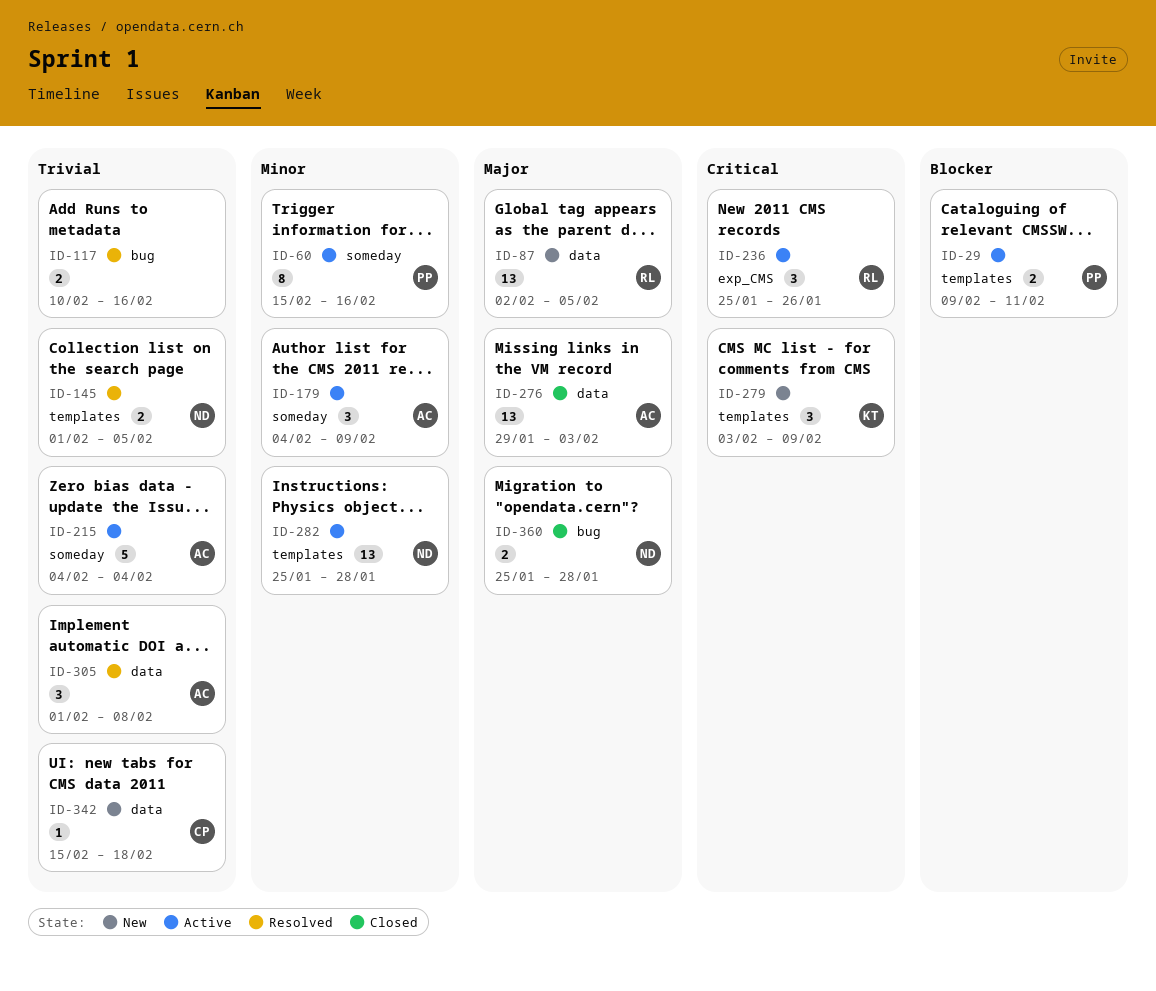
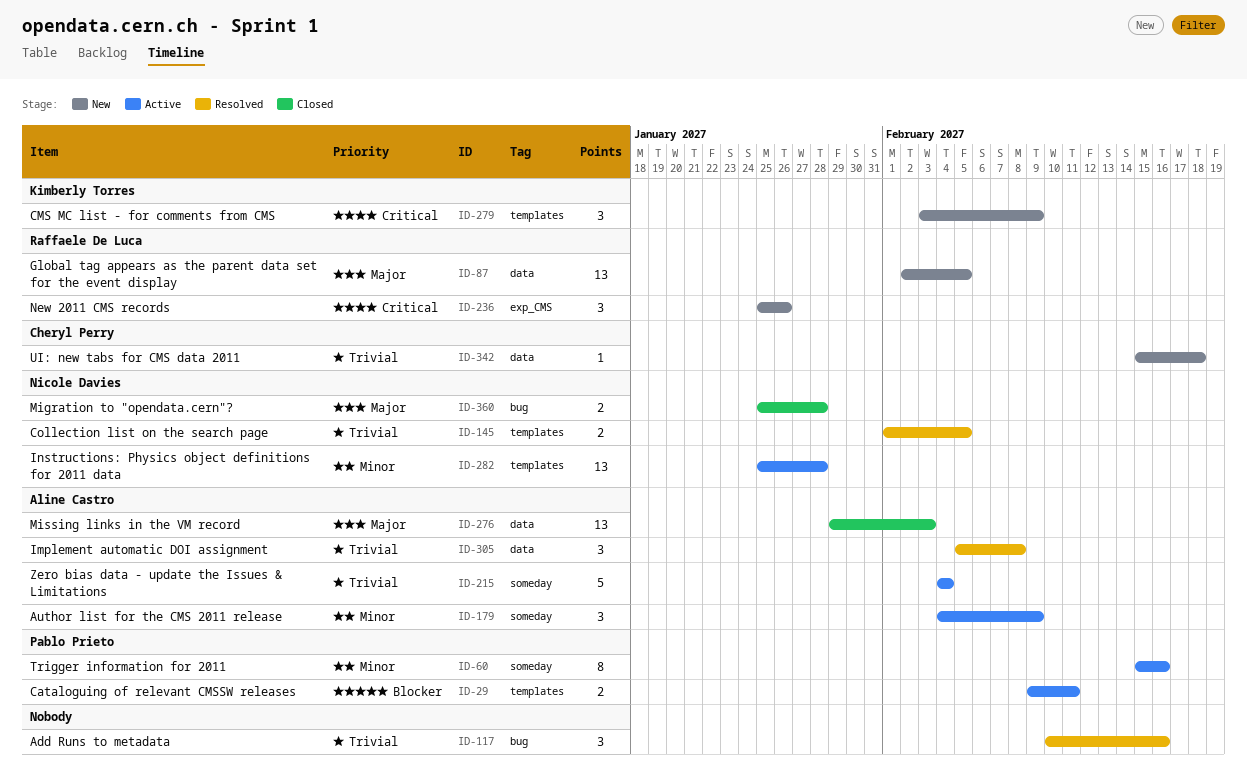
ID-117, estimate: 2 -> 3
ID-236, status: Active -> New
ID-305, start: Feb 1 -> Feb 5

